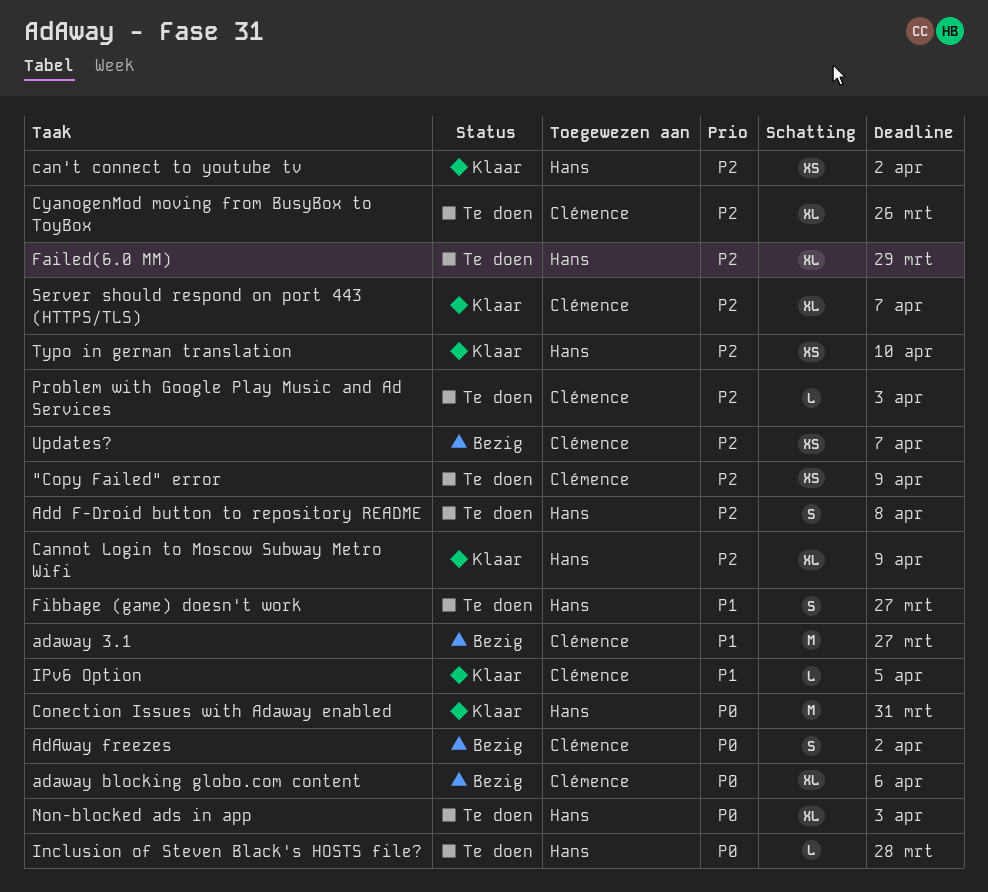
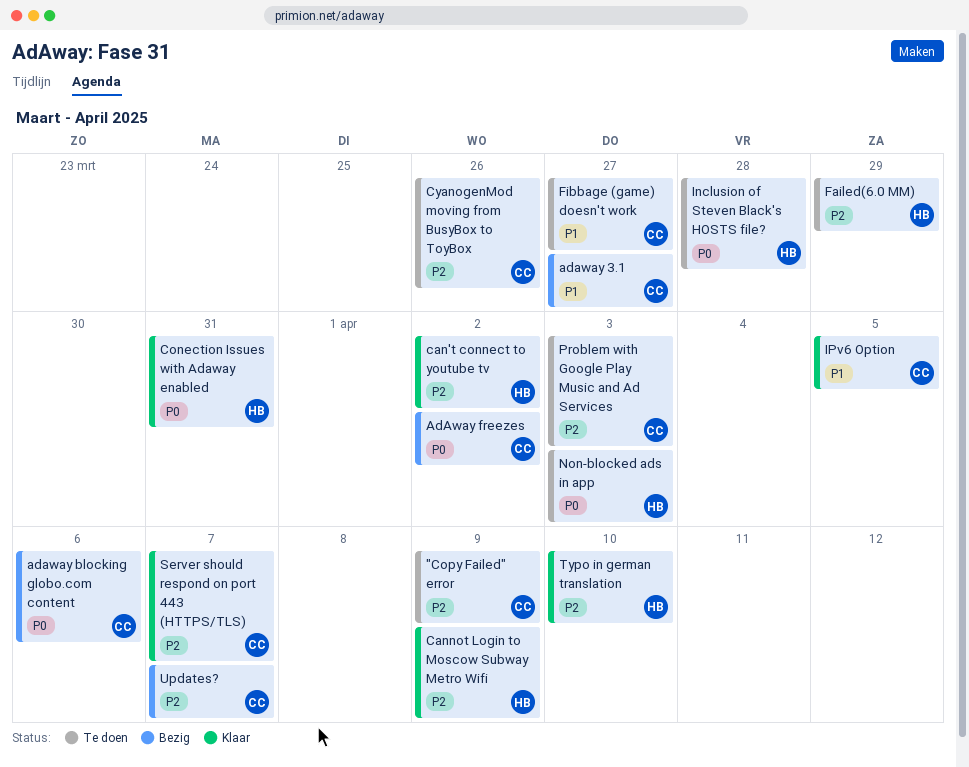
Add F-Droid button to repository README: present -> none
Fibbage (game) doesn't work, owner: Hans -> Clémence

